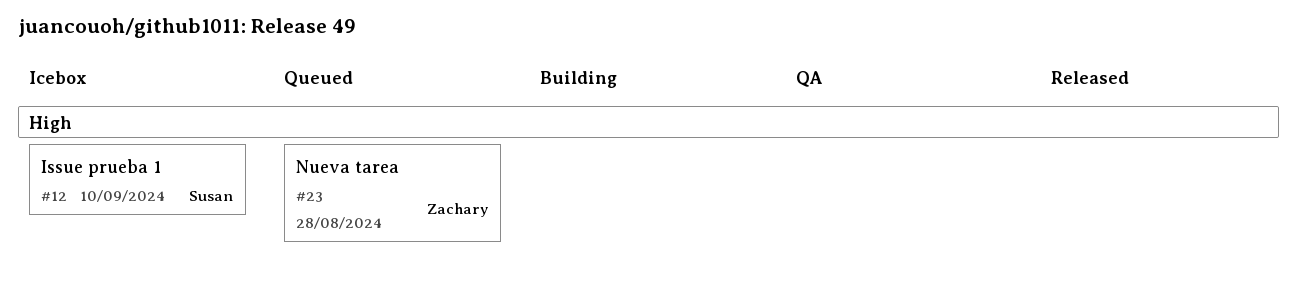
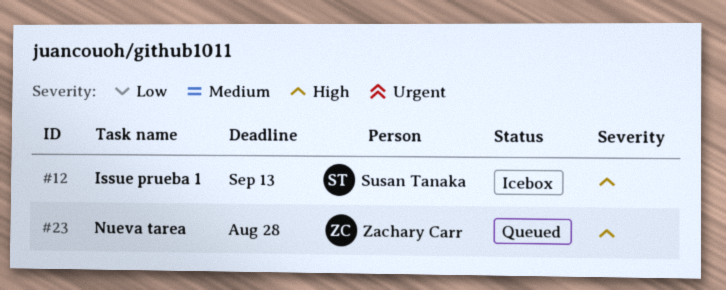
#12, due: Sep 10 -> Sep 13

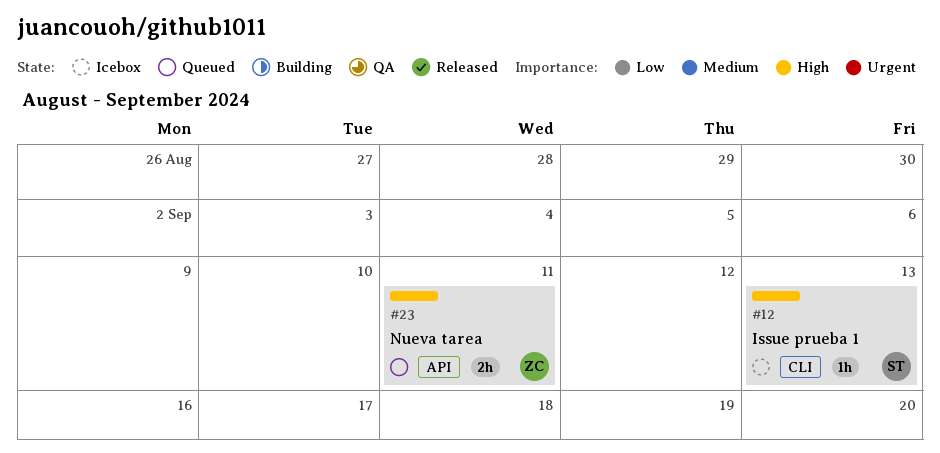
#23, due: Aug 28 -> Sep 11

